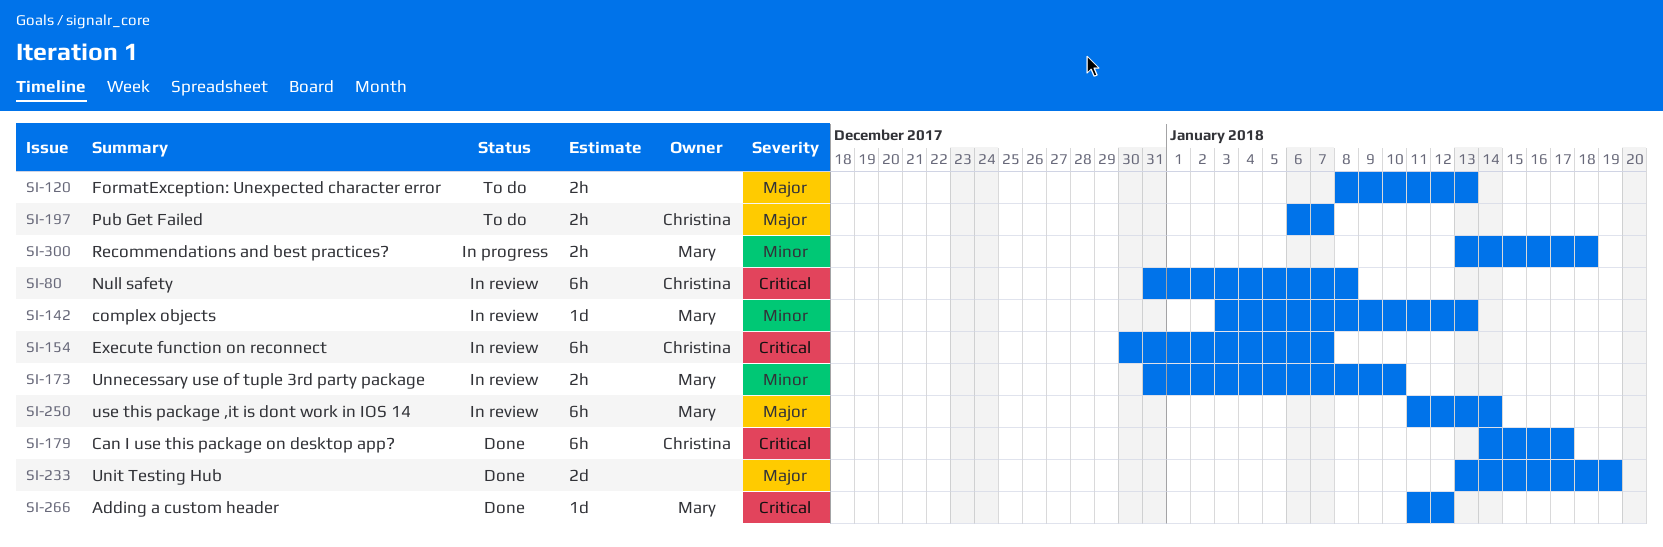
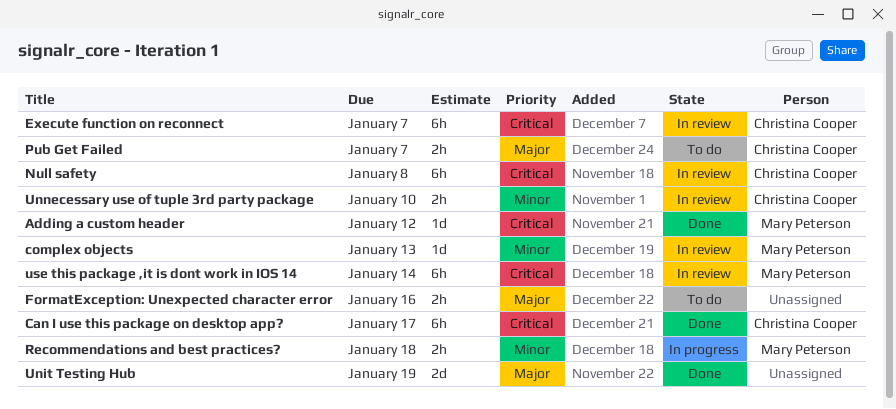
FormatException: Unexpected character error, due: Jan 13 -> Jan 16
Unnecessary use of tuple 3rd party package, owner: Mary Peterson -> Christina Cooper
use this package ,it is dont work in IOS 14, priority: Major -> Critical

